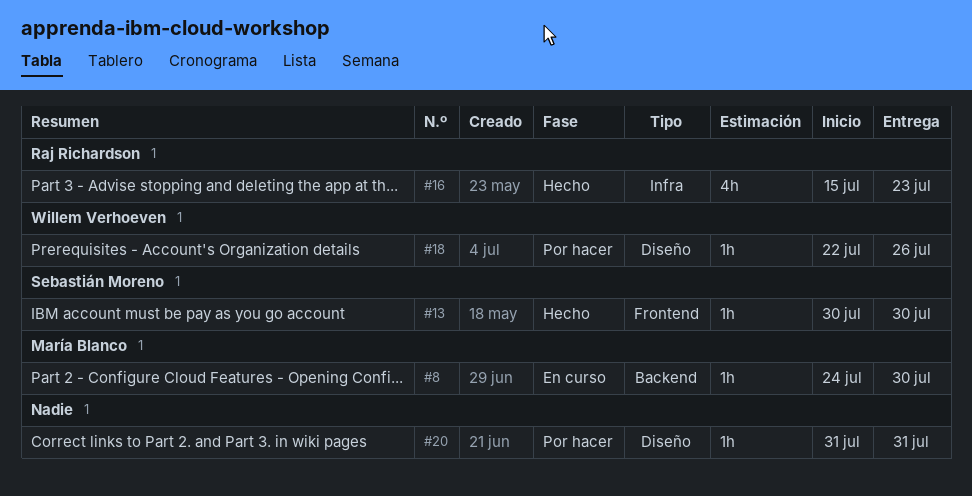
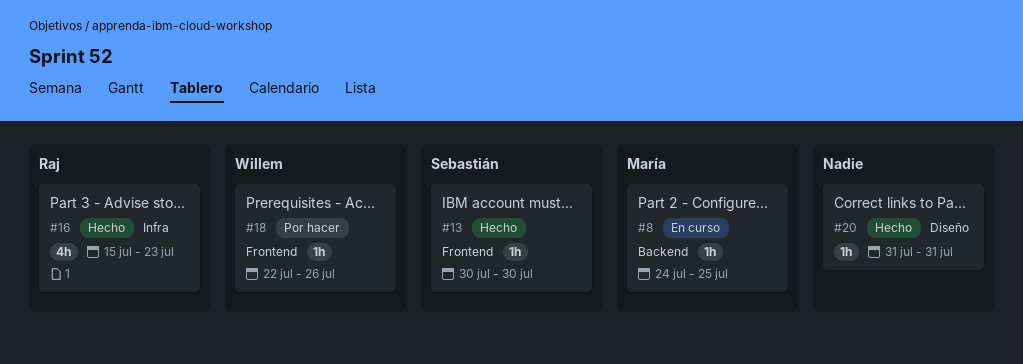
#8, due: Jul 30 -> Jul 25
#18, label: Diseño -> Frontend
#20, status: Por hacer -> Hecho

